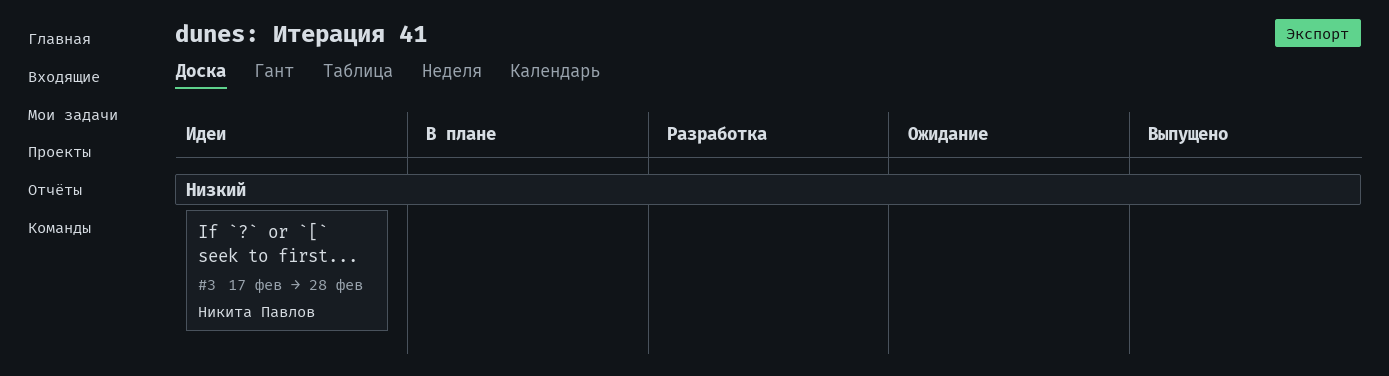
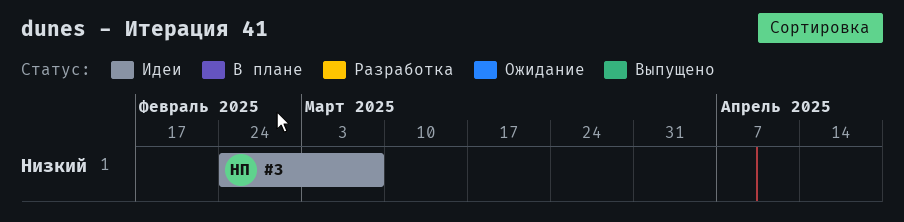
#3, start: Feb 17 -> Feb 24
#3, due: Feb 28 -> Mar 7

